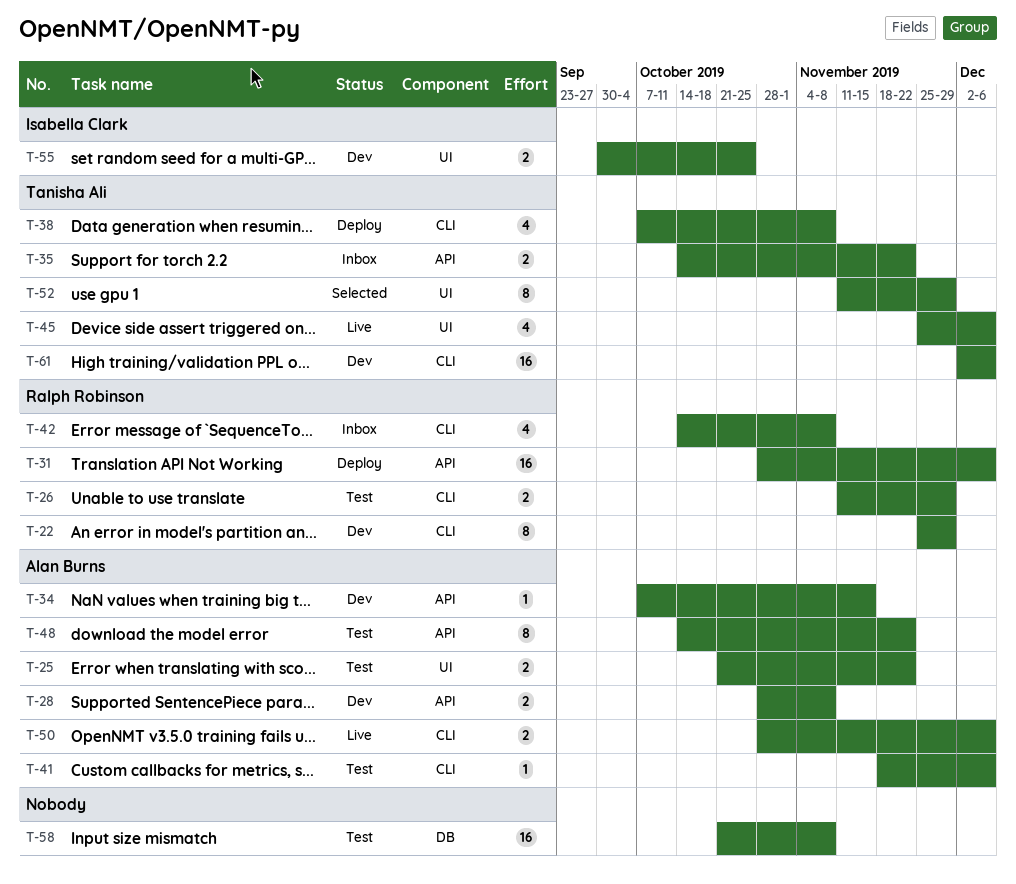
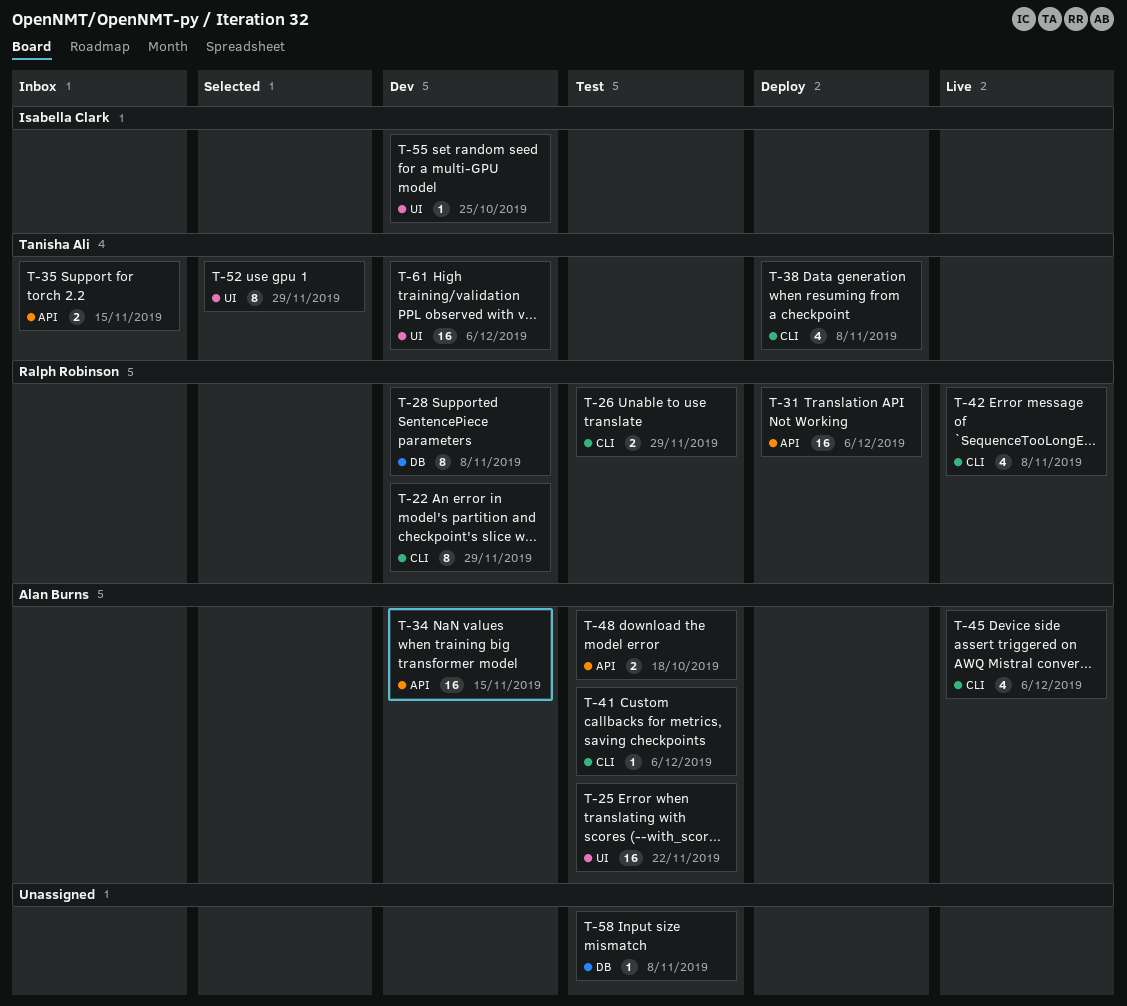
T-25, estimate: 2 -> 16
T-28, owner: Alan Burns -> Ralph Robinson
T-28, label: API -> DB
T-28, estimate: 2 -> 8
T-34, estimate: 1 -> 16
T-35, due: Nov 22 -> Nov 15
T-42, status: Inbox -> Live
T-45, owner: Tanisha Ali -> Alan Burns
T-45, label: UI -> CLI
T-48, estimate: 8 -> 2
T-48, due: Nov 22 -> Oct 18
T-50: present -> none
T-55, estimate: 2 -> 1
T-58, estimate: 16 -> 1
T-61, label: CLI -> UI

